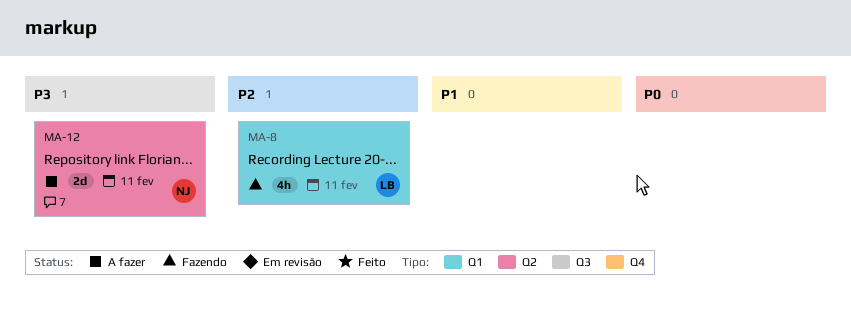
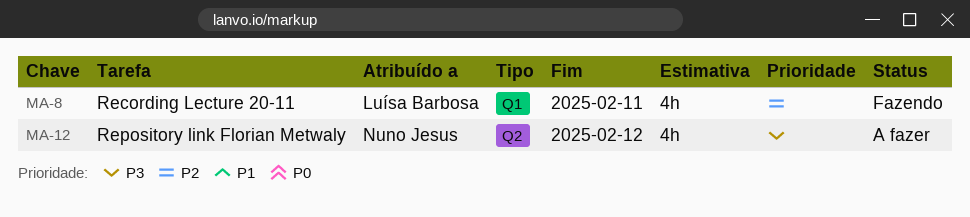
MA-12, estimate: 2d -> 4h
MA-12, due: Feb 11 -> Feb 12

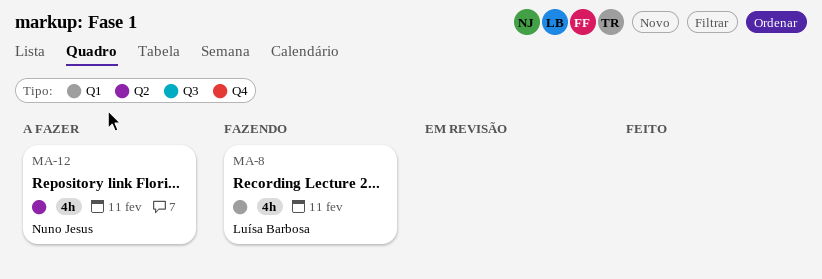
MA-12, due: Feb 12 -> Feb 11

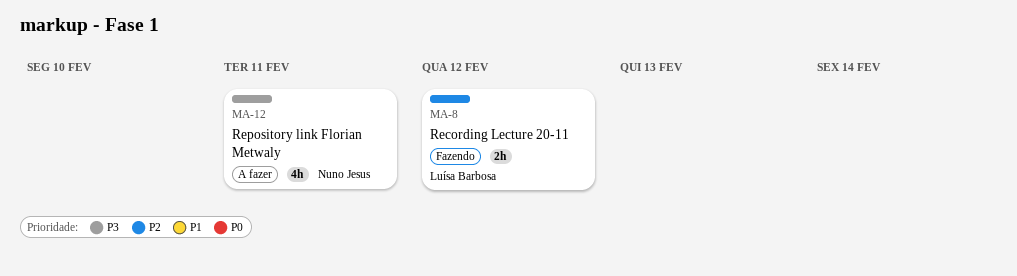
MA-8, estimate: 4h -> 2h
MA-8, due: Feb 11 -> Feb 12

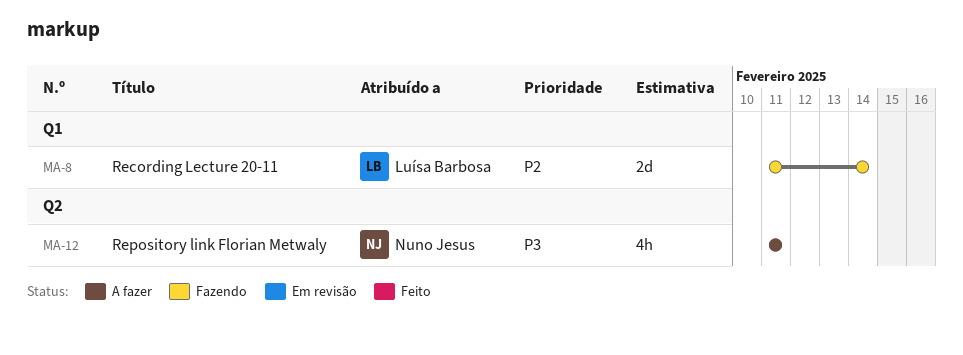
MA-8, estimate: 2h -> 2d
MA-8, due: Feb 12 -> Feb 14

